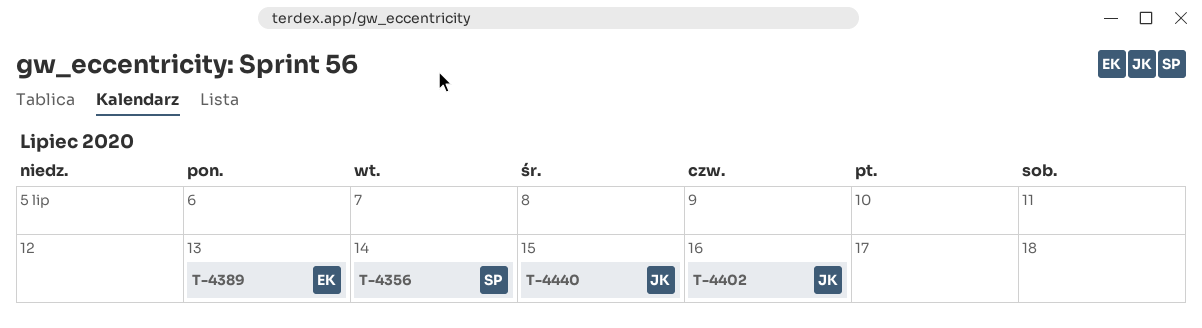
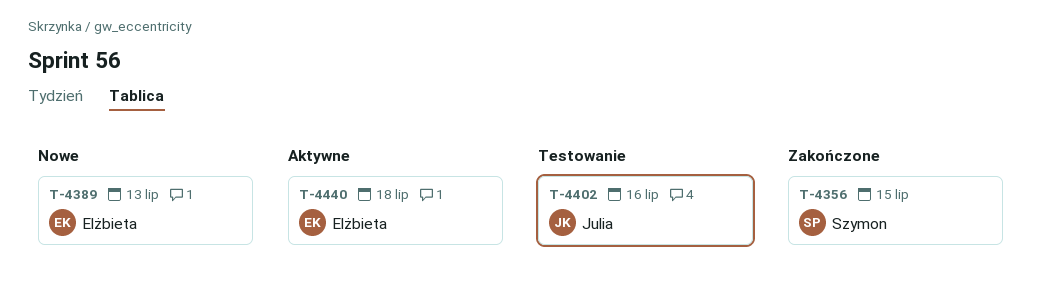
T-4356, due: Jul 14 -> Jul 15
T-4440, owner: Julia -> Elżbieta
T-4440, due: Jul 15 -> Jul 18

